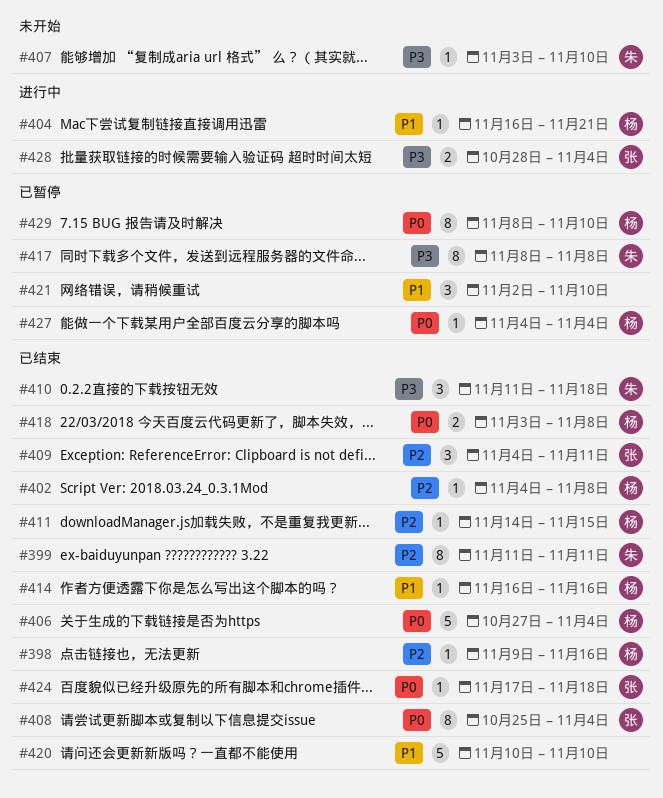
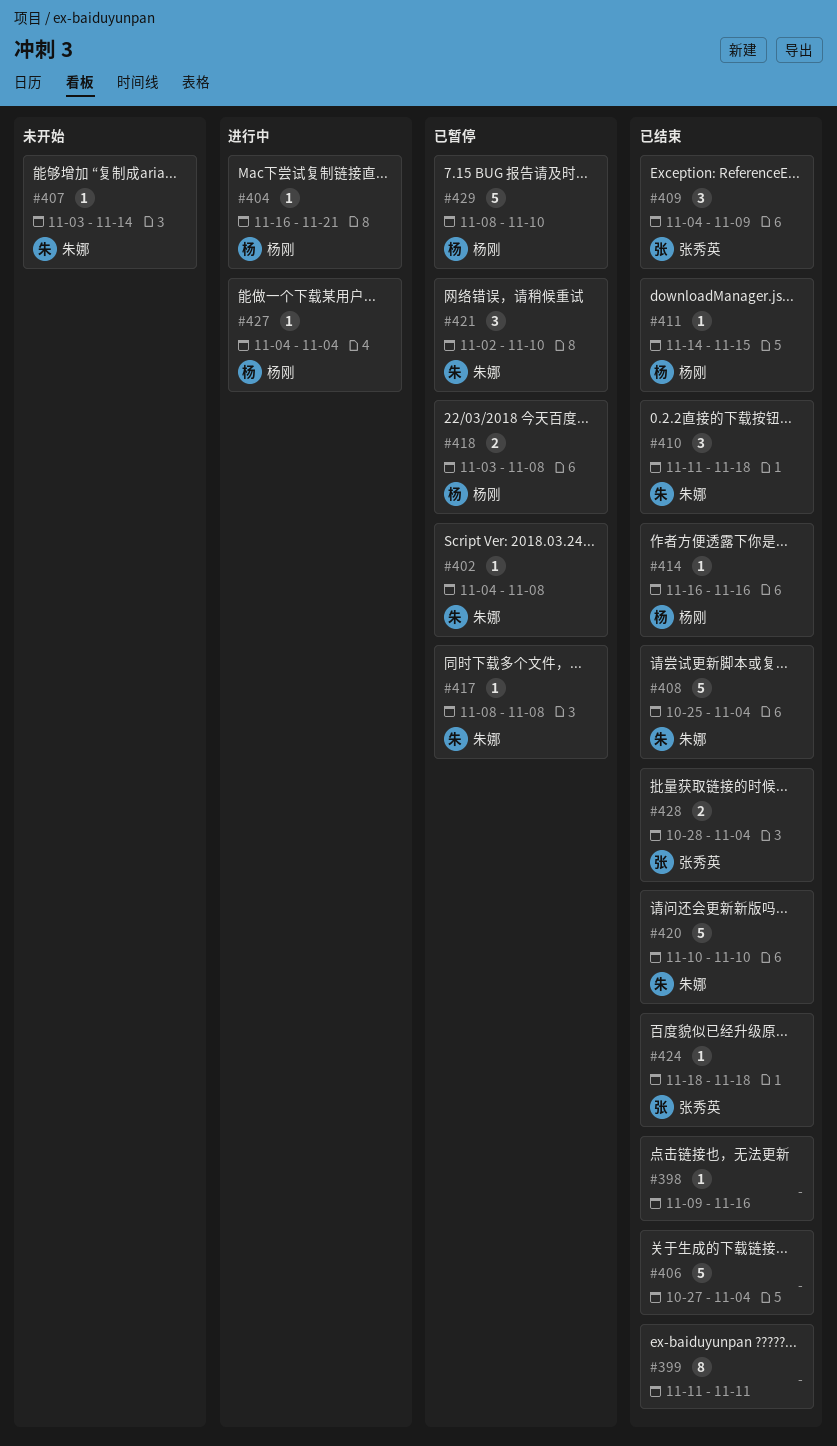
#398, owner: 杨刚 -> none
#399, owner: 朱娜 -> none
#402, status: 已结束 -> 已暂停
#402, owner: 杨刚 -> 朱娜
#406, owner: 杨刚 -> none
#407, due: Nov 10 -> Nov 14
#408, owner: 张秀英 -> 朱娜
#408, estimate: 8 -> 5
#409, due: Nov 11 -> Nov 9
#417, estimate: 8 -> 1
#418, status: 已结束 -> 已暂停
#420, owner: none -> 朱娜
#421, owner: none -> 朱娜
#424, start: Nov 17 -> Nov 18
#427, status: 已暂停 -> 进行中
#428, status: 进行中 -> 已结束
#429, estimate: 8 -> 5

